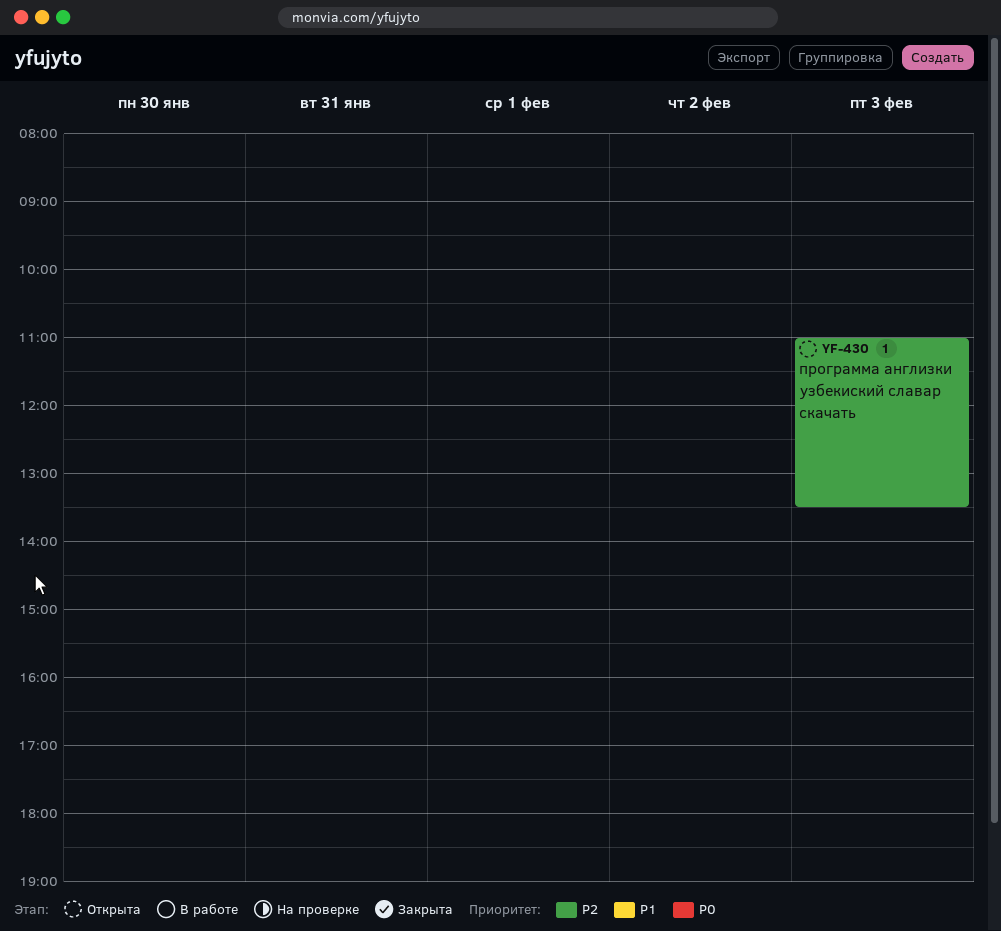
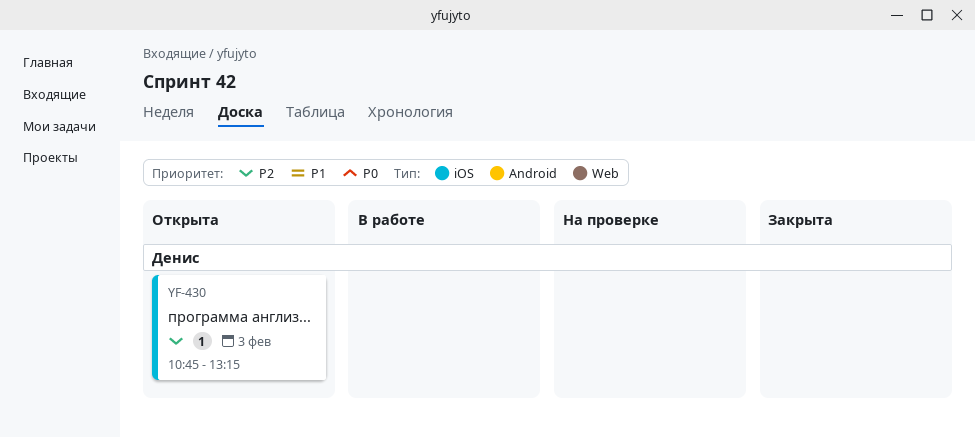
YF-430, begins: 11:00 -> 10:45
YF-430, ends: 13:30 -> 13:15

